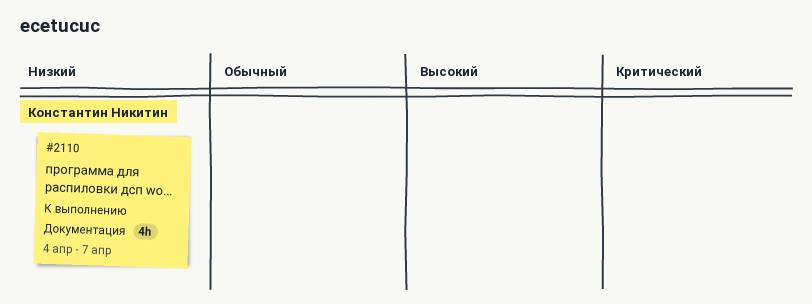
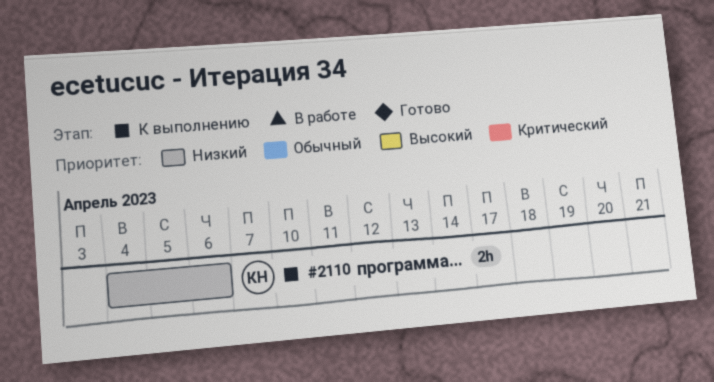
#2110, estimate: 4h -> 2h
#2110, due: Apr 7 -> Apr 6

